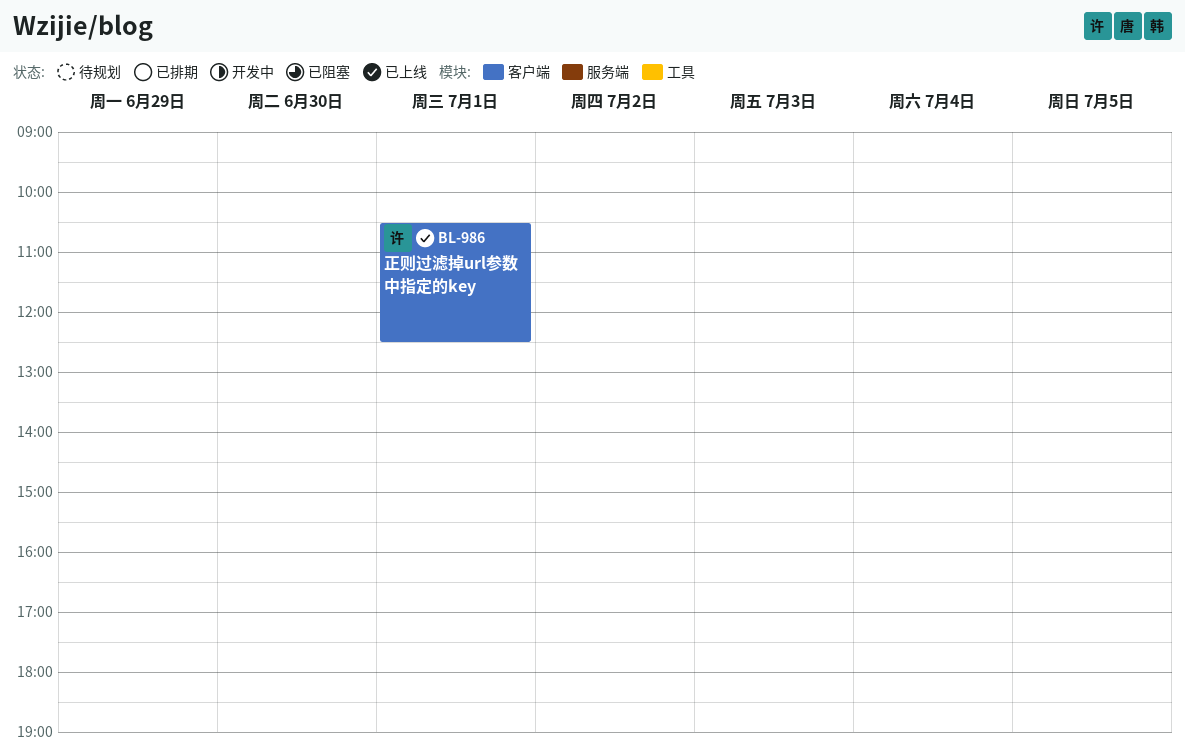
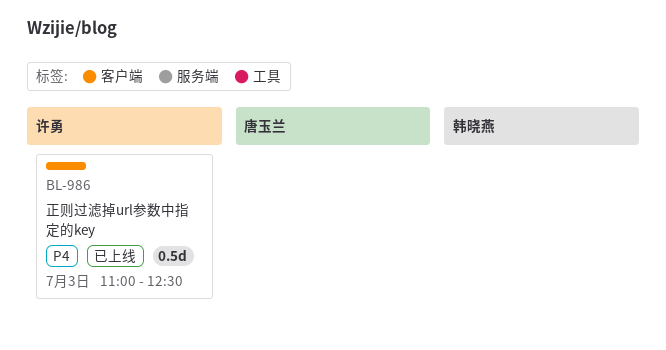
BL-986, day: Jul 1 -> Jul 3
BL-986, begins: 10:30 -> 11:00

